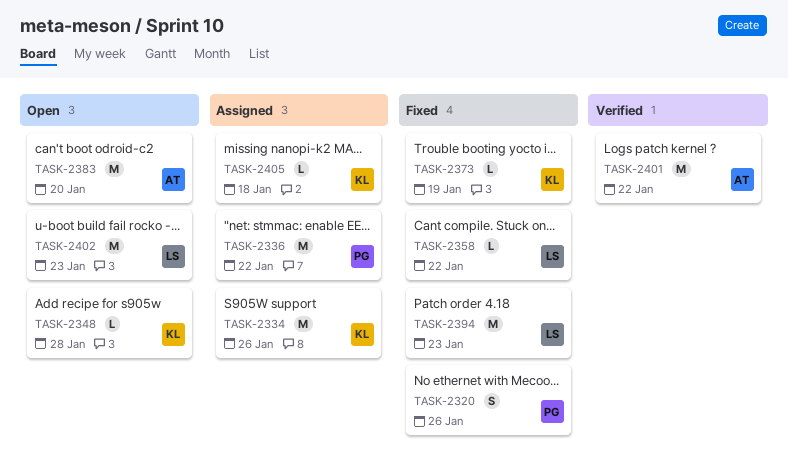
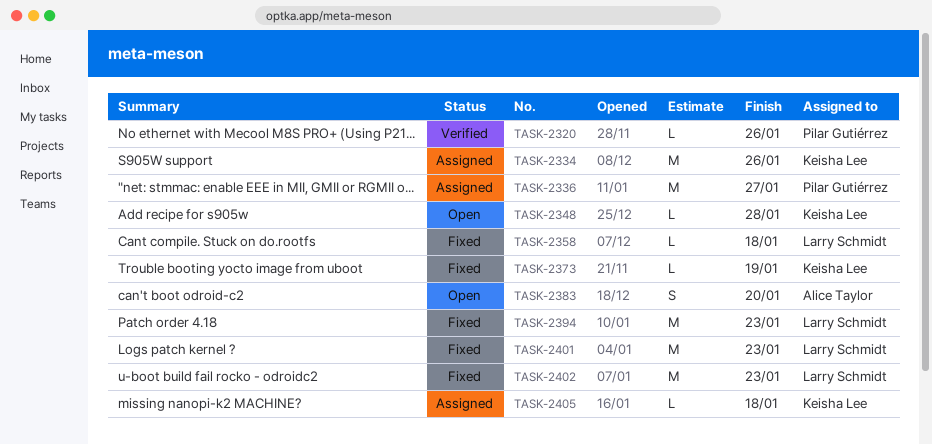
TASK-2320, status: Fixed -> Verified
TASK-2320, estimate: S -> L
TASK-2336, due: Jan 22 -> Jan 27
TASK-2358, due: Jan 22 -> Jan 18
TASK-2383, estimate: M -> S
TASK-2401, status: Verified -> Fixed
TASK-2401, owner: Alice Taylor -> Larry Schmidt
TASK-2401, due: Jan 22 -> Jan 23
TASK-2402, status: Open -> Fixed

